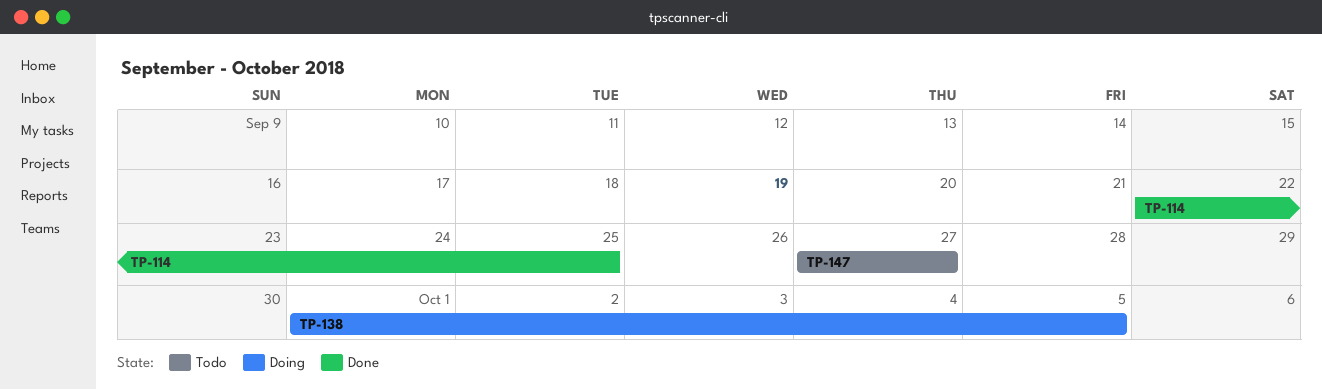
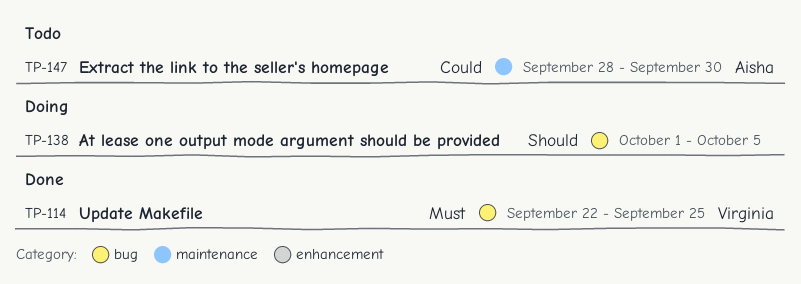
TP-147, start: Sep 27 -> Sep 28
TP-147, due: Sep 27 -> Sep 30

